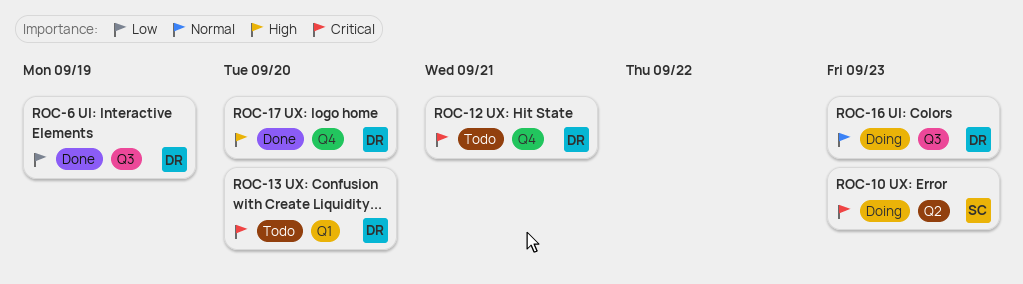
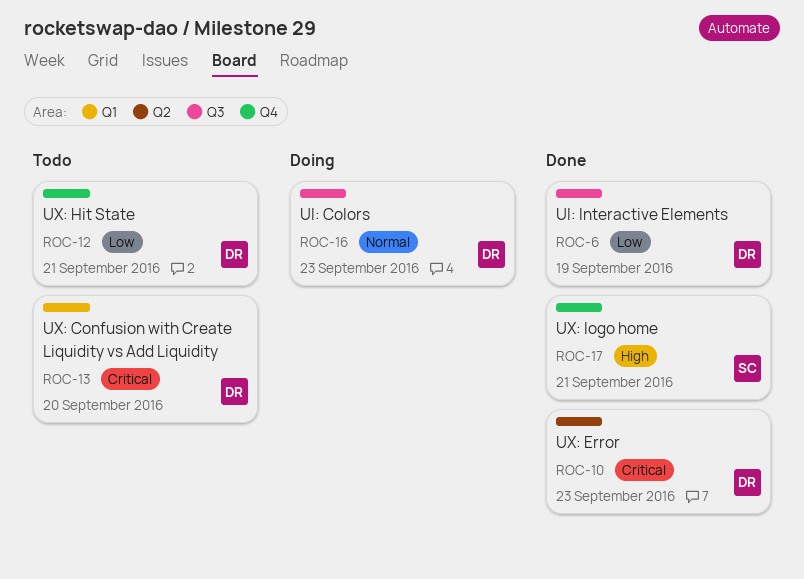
ROC-10, status: Doing -> Done
ROC-10, owner: SC -> DR
ROC-12, priority: Critical -> Low
ROC-17, owner: DR -> SC
ROC-17, due: Sep 20 -> Sep 21

